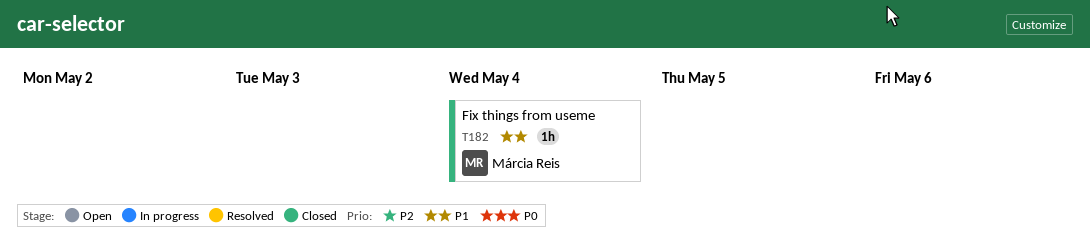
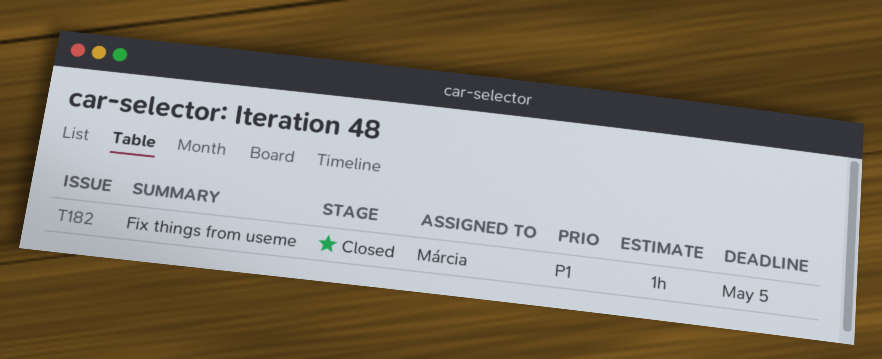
T182, due: May 4 -> May 5

